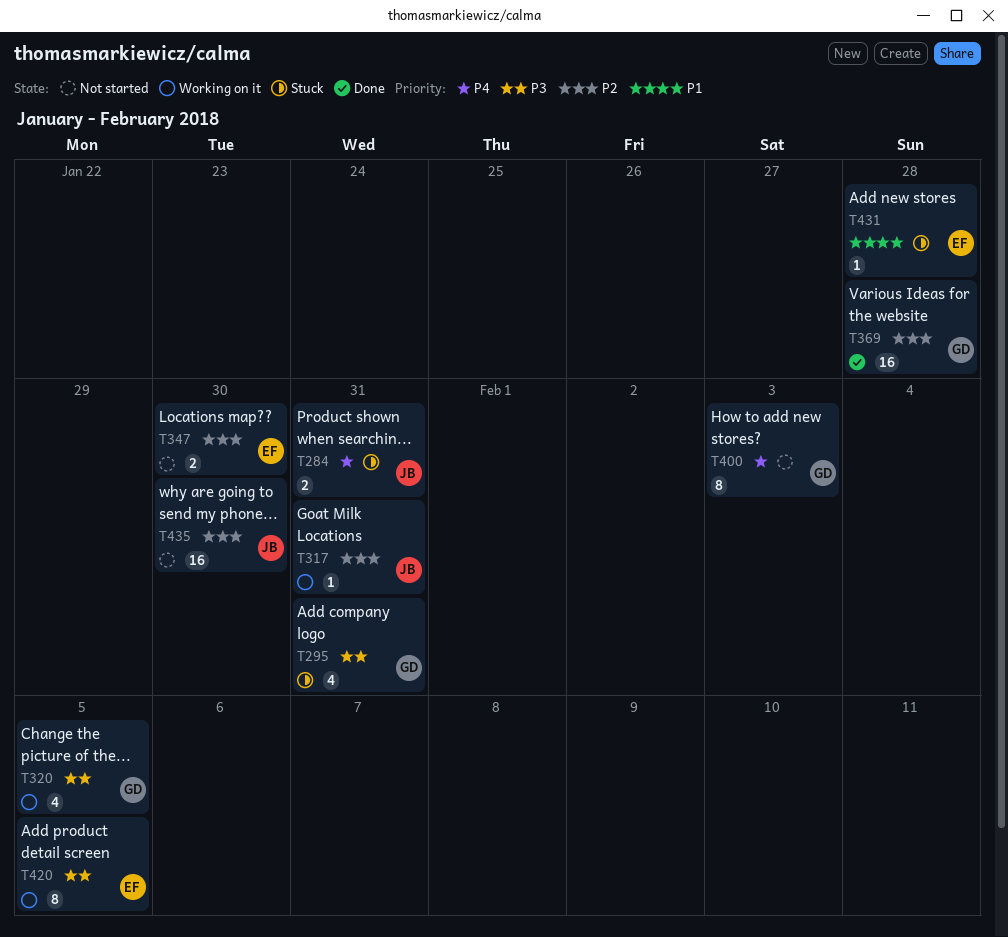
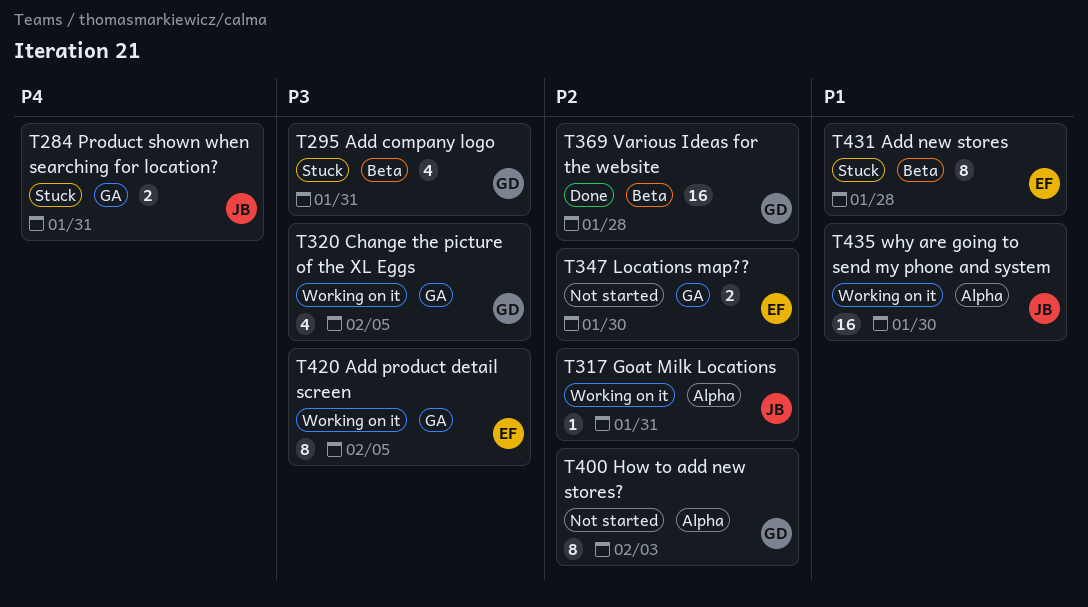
T400, priority: P4 -> P2
T431, estimate: 1 -> 8
T435, status: Not started -> Working on it
T435, priority: P2 -> P1

